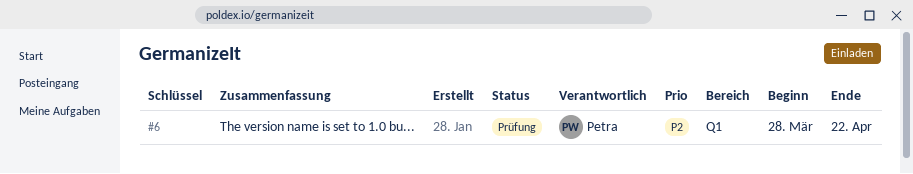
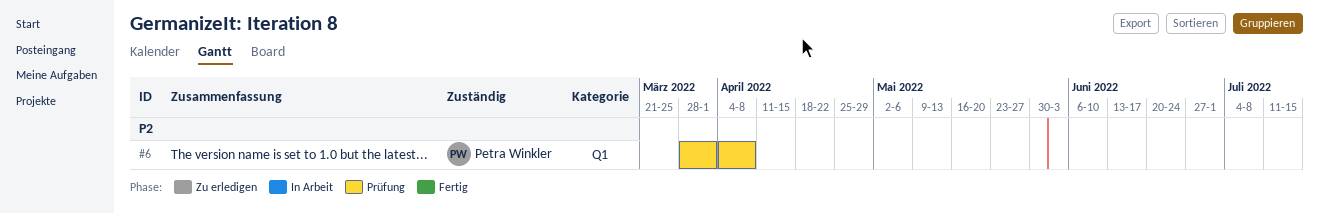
#6, due: Apr 22 -> Apr 8

